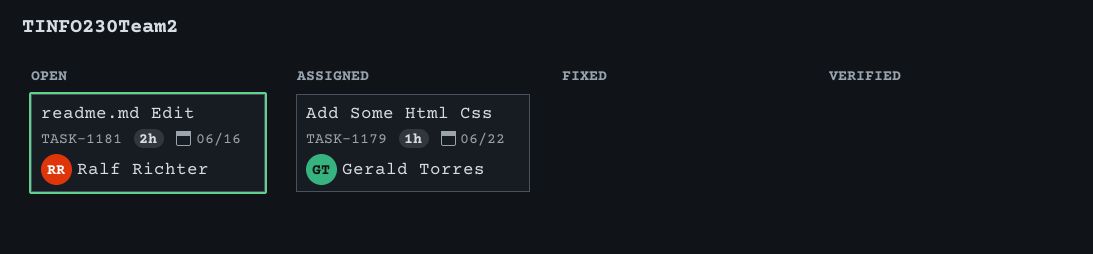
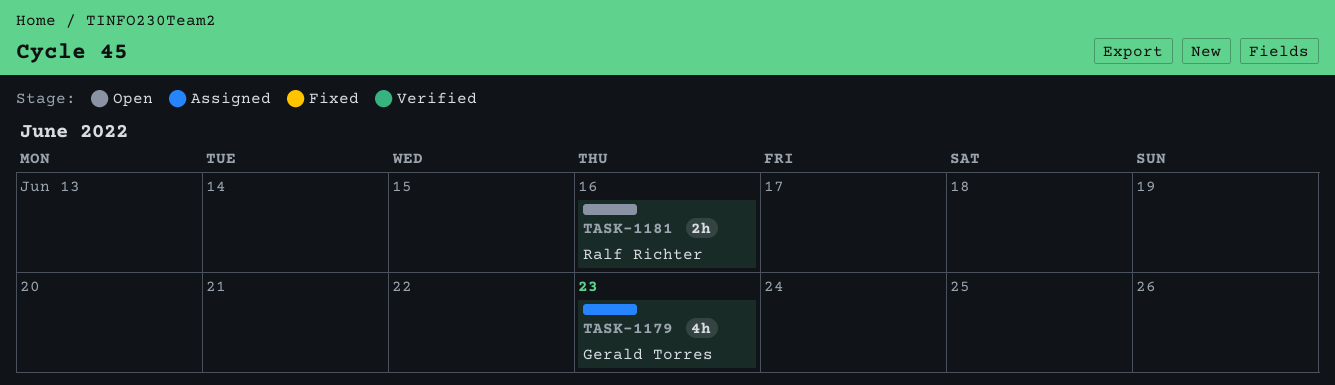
TASK-1179, estimate: 1h -> 4h
TASK-1179, due: Jun 22 -> Jun 23

